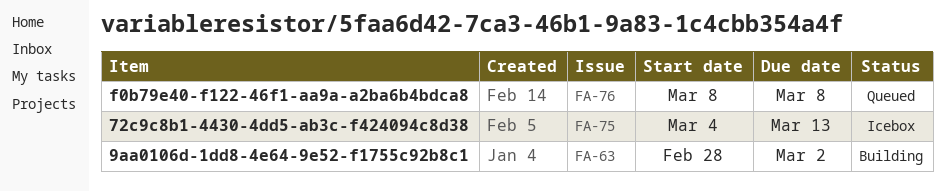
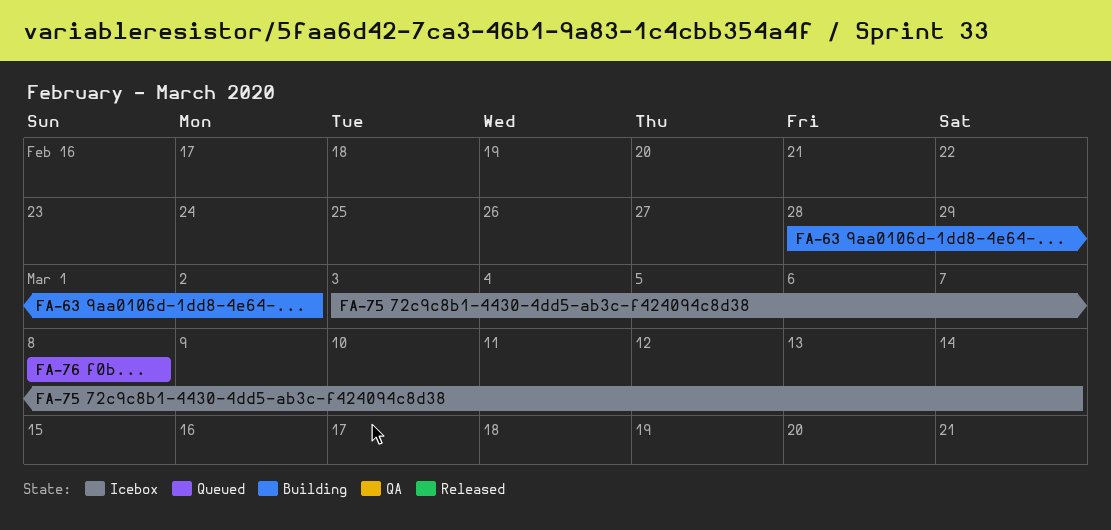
FA-75, start: Mar 4 -> Mar 3
FA-75, due: Mar 13 -> Mar 14

